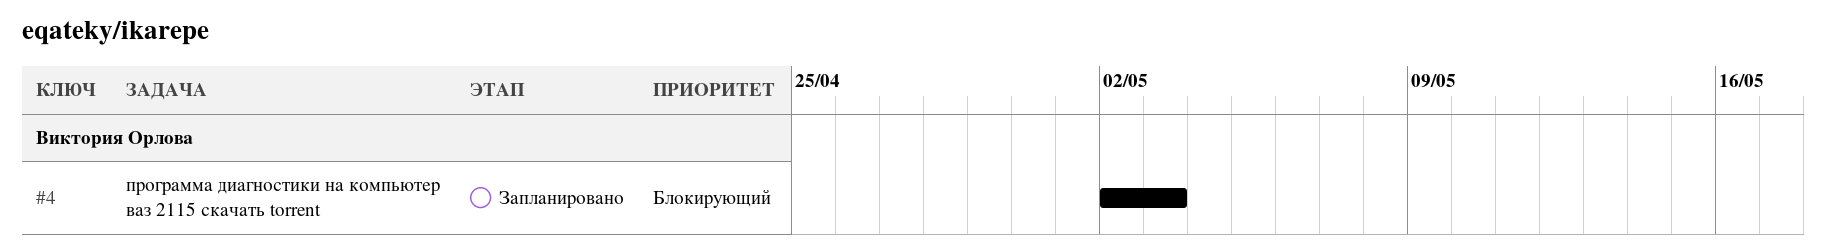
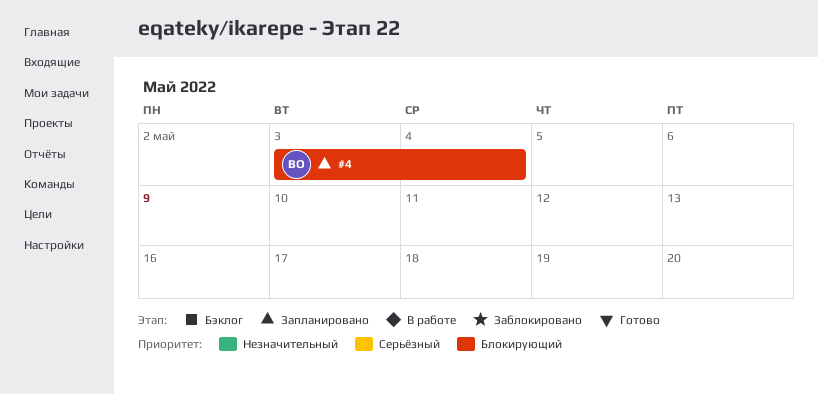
#4, start: May 2 -> May 3
#4, due: May 3 -> May 4

